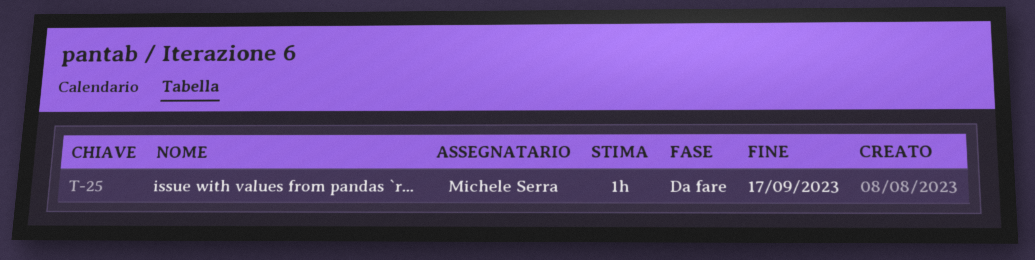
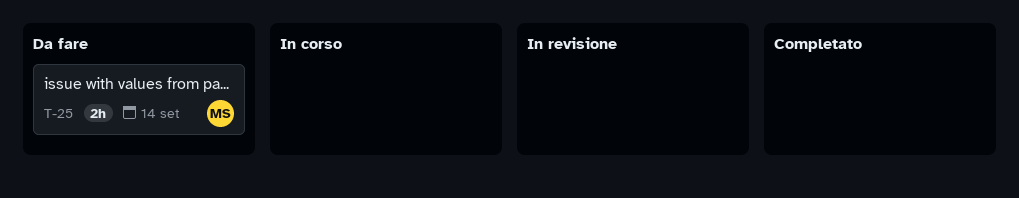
T-25, estimate: 1h -> 2h
T-25, due: Sep 17 -> Sep 14

